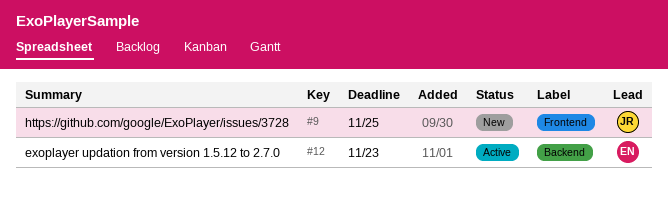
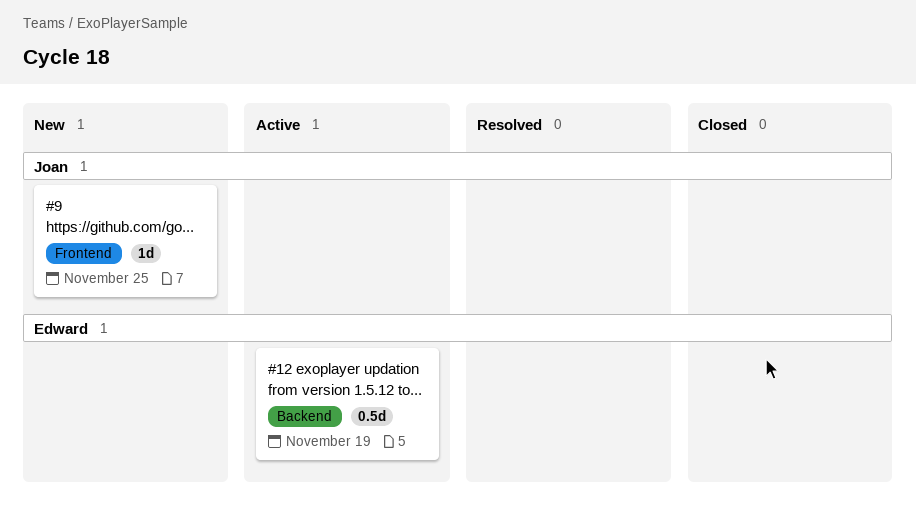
#12, due: Nov 23 -> Nov 19

